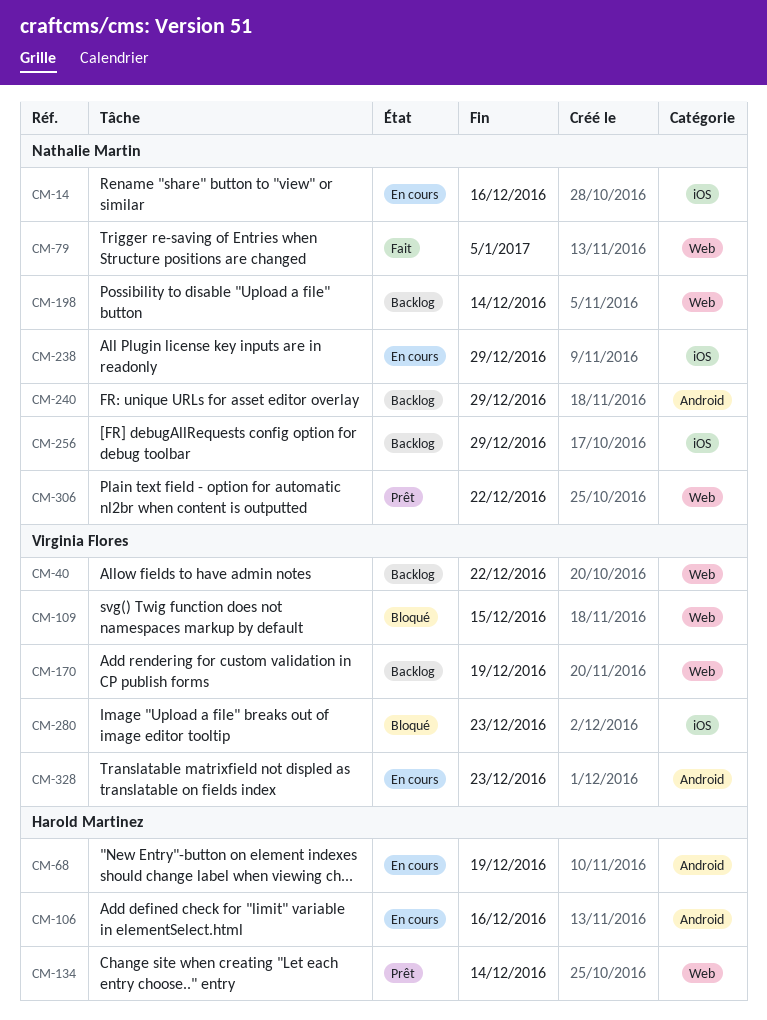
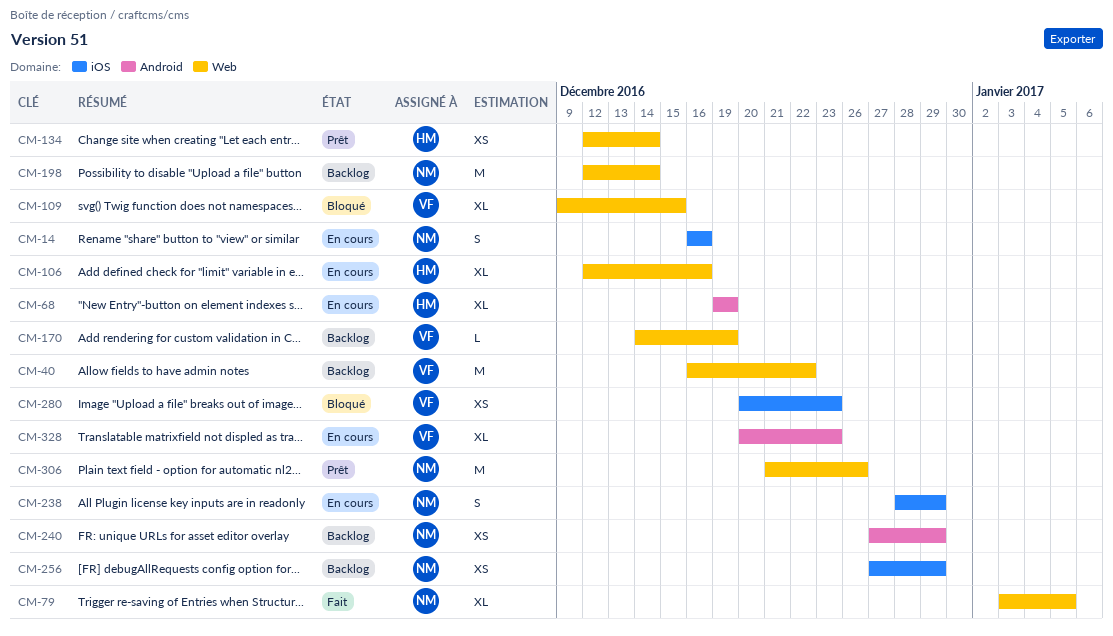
CM-106, label: Android -> Web
CM-306, due: Dec 22 -> Dec 26

